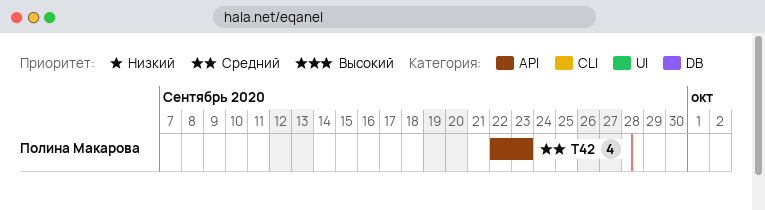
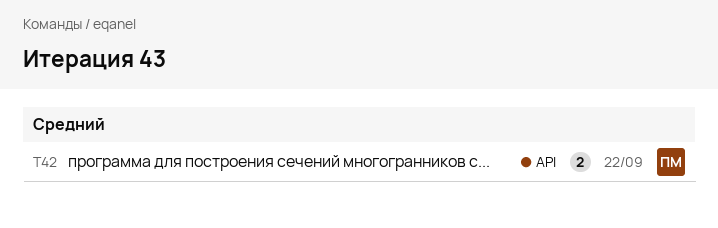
T42, estimate: 4 -> 2
T42, due: Sep 23 -> Sep 22

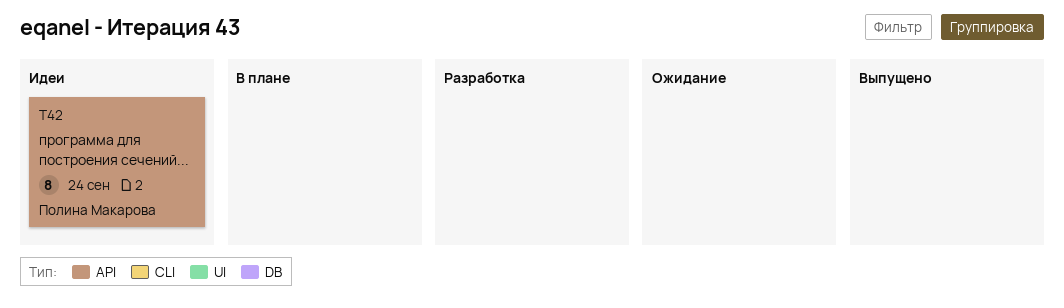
T42, estimate: 2 -> 8
T42, due: Sep 22 -> Sep 24

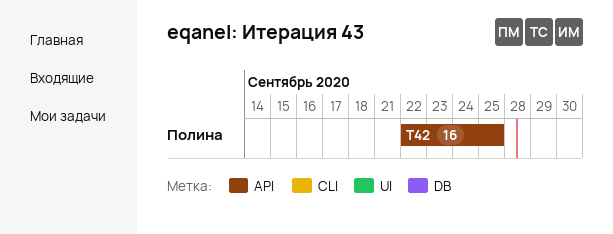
T42, estimate: 8 -> 16
T42, due: Sep 24 -> Sep 25

